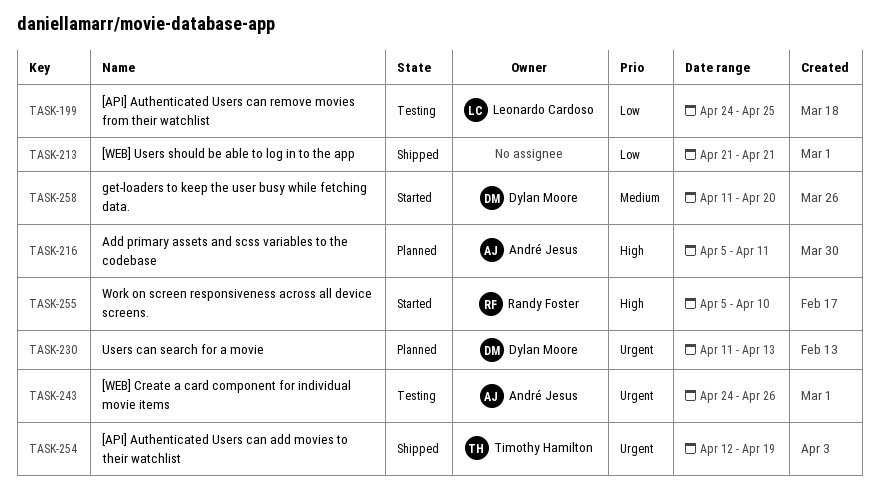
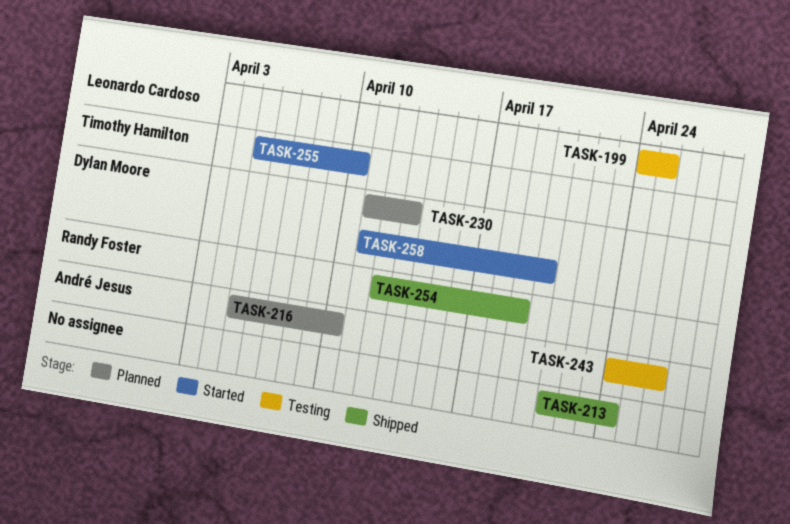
TASK-213, due: Apr 21 -> Apr 24
TASK-216, due: Apr 11 -> Apr 10
TASK-254, owner: Timothy Hamilton -> Randy Foster
TASK-255, owner: Randy Foster -> Timothy Hamilton

